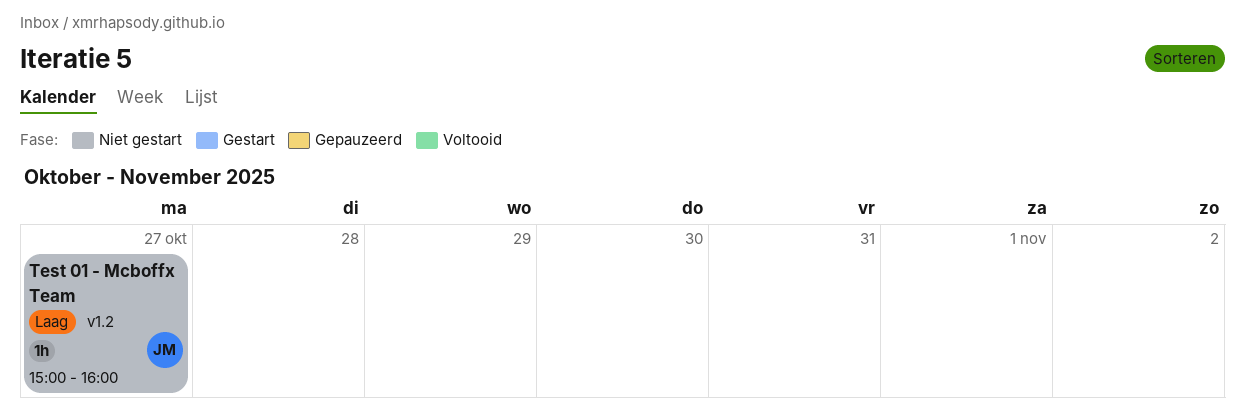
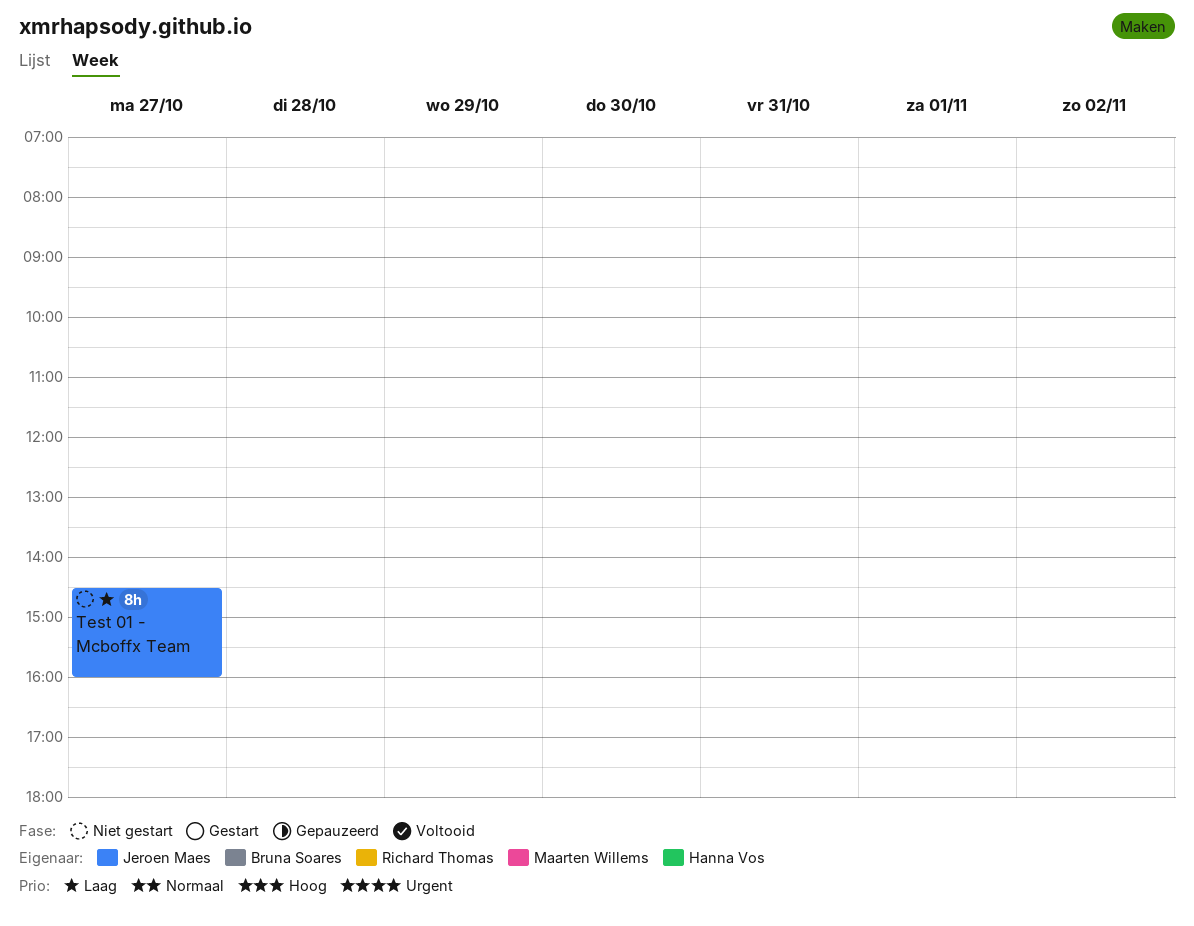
Test 01 - Mcboffx Team, estimate: 1h -> 8h
Test 01 - Mcboffx Team, begins: 15:00 -> 14:30

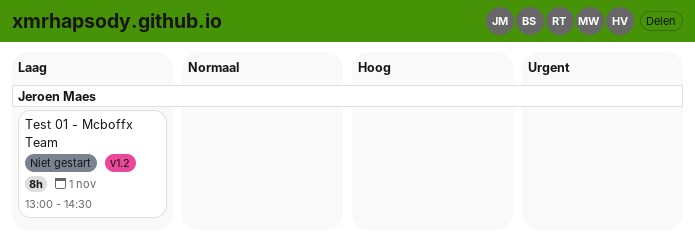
Test 01 - Mcboffx Team, day: Oct 27 -> Nov 1
Test 01 - Mcboffx Team, begins: 14:30 -> 13:00
Test 01 - Mcboffx Team, ends: 16:00 -> 14:30

